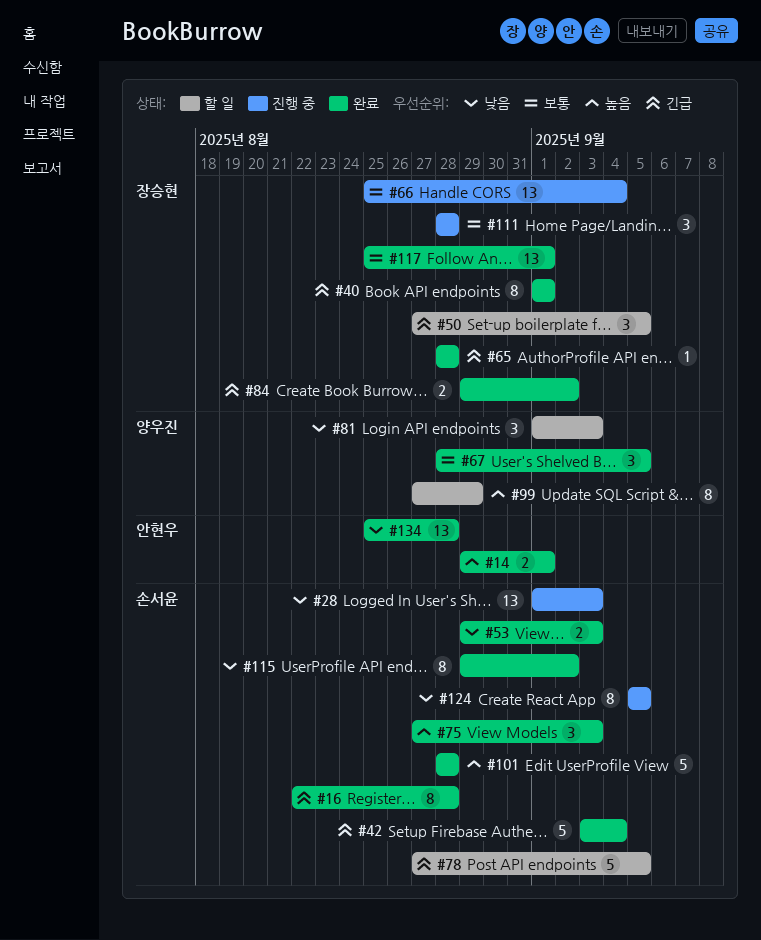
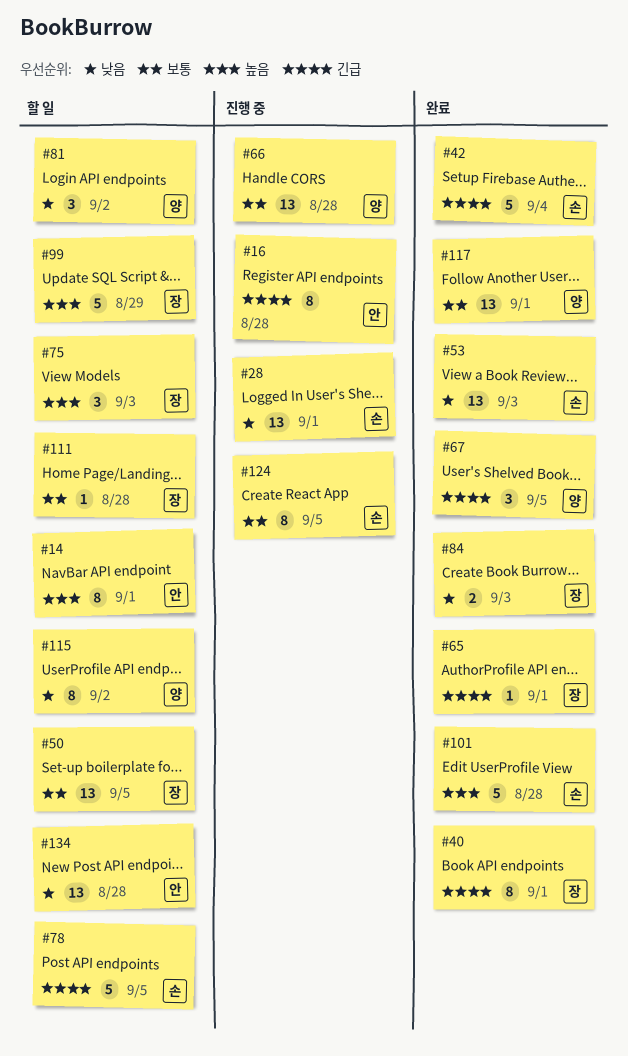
#14, status: 완료 -> 할 일
#14, estimate: 2 -> 8
#16, status: 완료 -> 진행 중
#16, owner: 손서윤 -> 안현우
#28, due: Sep 3 -> Sep 1
#50, priority: 긴급 -> 보통
#50, estimate: 3 -> 13
#53, estimate: 2 -> 13
#65, due: Aug 28 -> Sep 1
#66, owner: 장승현 -> 양우진
#66, due: Sep 4 -> Aug 28
#67, priority: 보통 -> 긴급
#75, status: 완료 -> 할 일
#75, owner: 손서윤 -> 장승현
#81, due: Sep 3 -> Sep 2
#84, priority: 긴급 -> 낮음
#84, due: Sep 2 -> Sep 3
#99, owner: 양우진 -> 장승현
#99, estimate: 8 -> 5
#111, status: 진행 중 -> 할 일
#111, estimate: 3 -> 1
#115, status: 완료 -> 할 일
#115, owner: 손서윤 -> 양우진
#117, owner: 장승현 -> 양우진
#124, priority: 낮음 -> 보통
#134, status: 완료 -> 할 일

